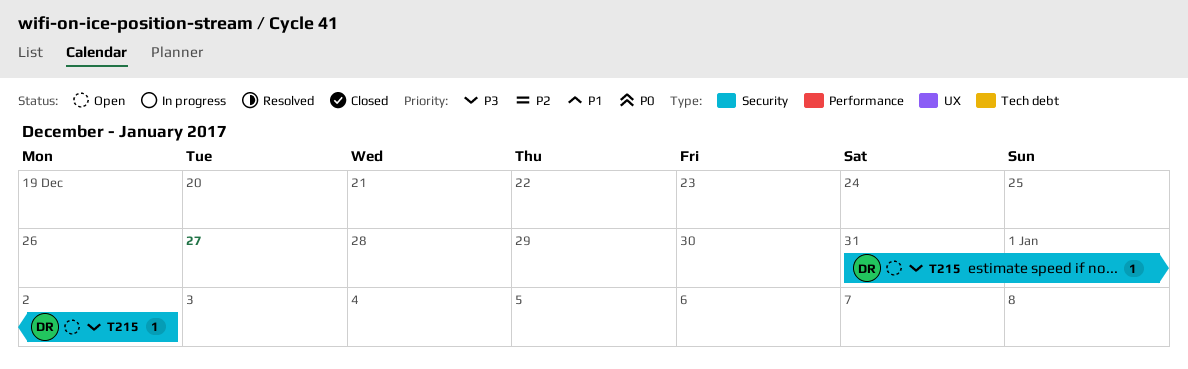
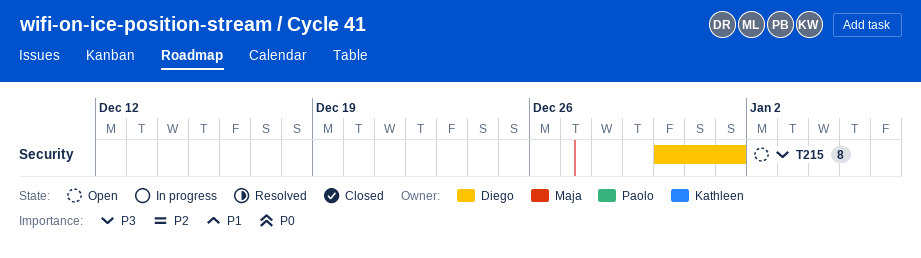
T215, estimate: 1 -> 8
T215, start: Dec 31 -> Dec 30
T215, due: Jan 2 -> Jan 1

